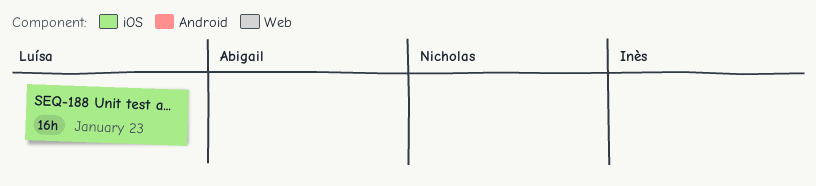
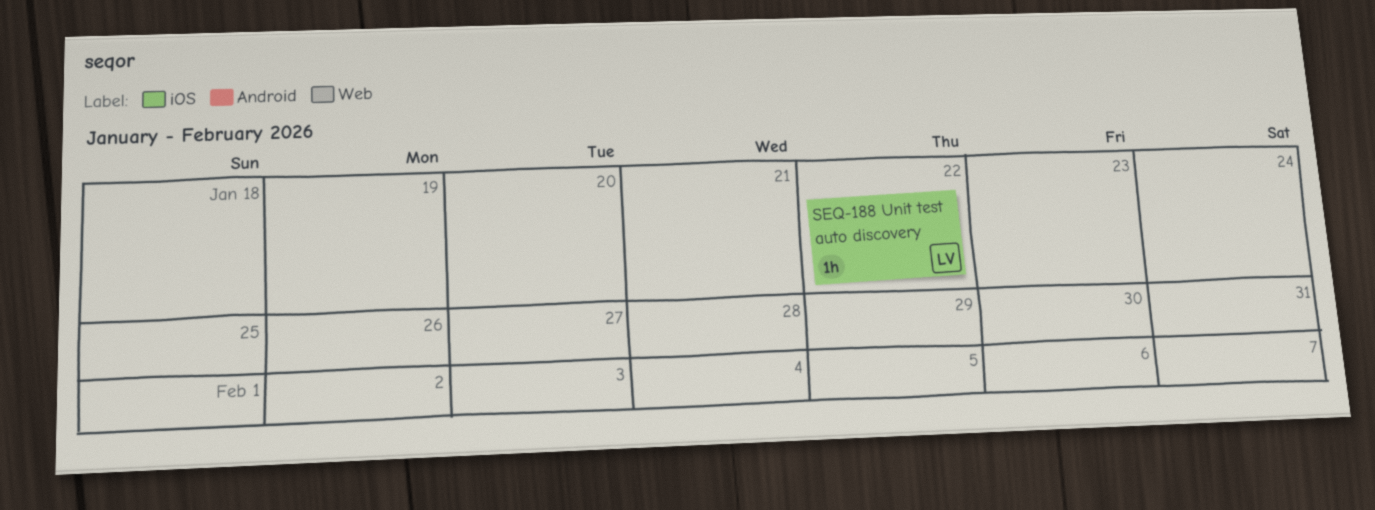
SEQ-188, estimate: 16h -> 1h
SEQ-188, due: Jan 23 -> Jan 22

